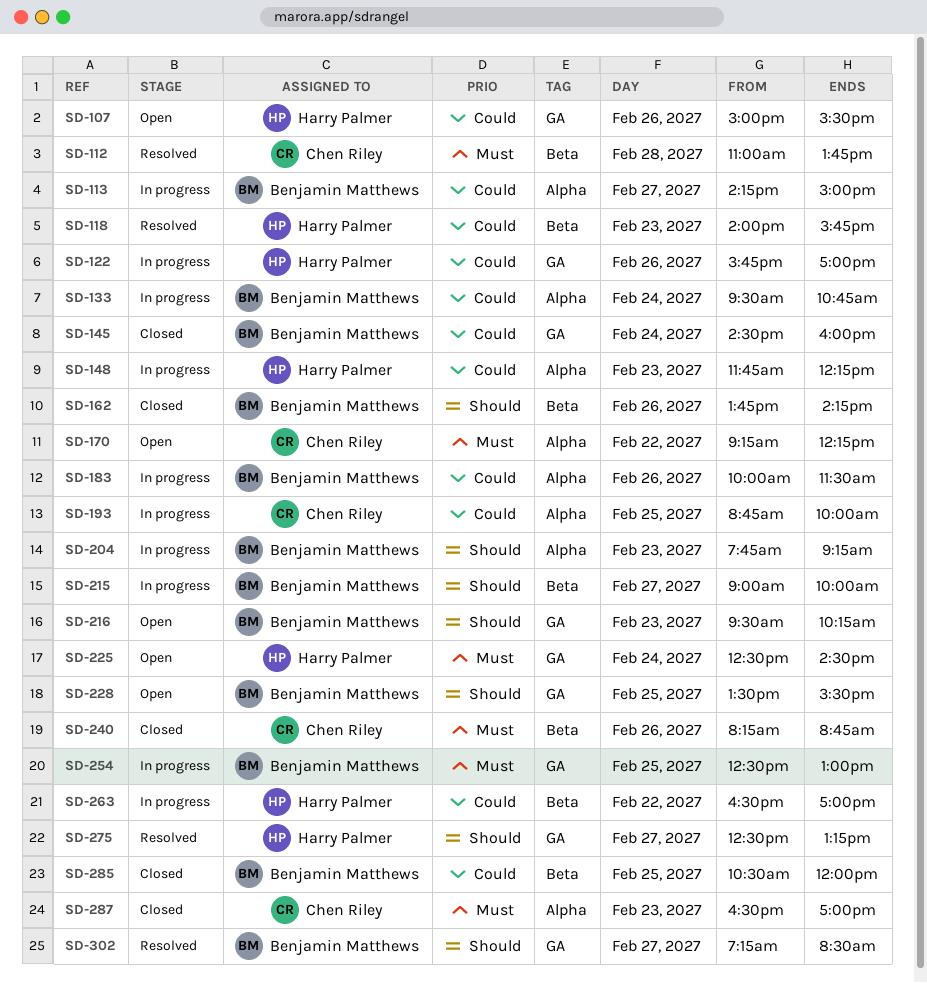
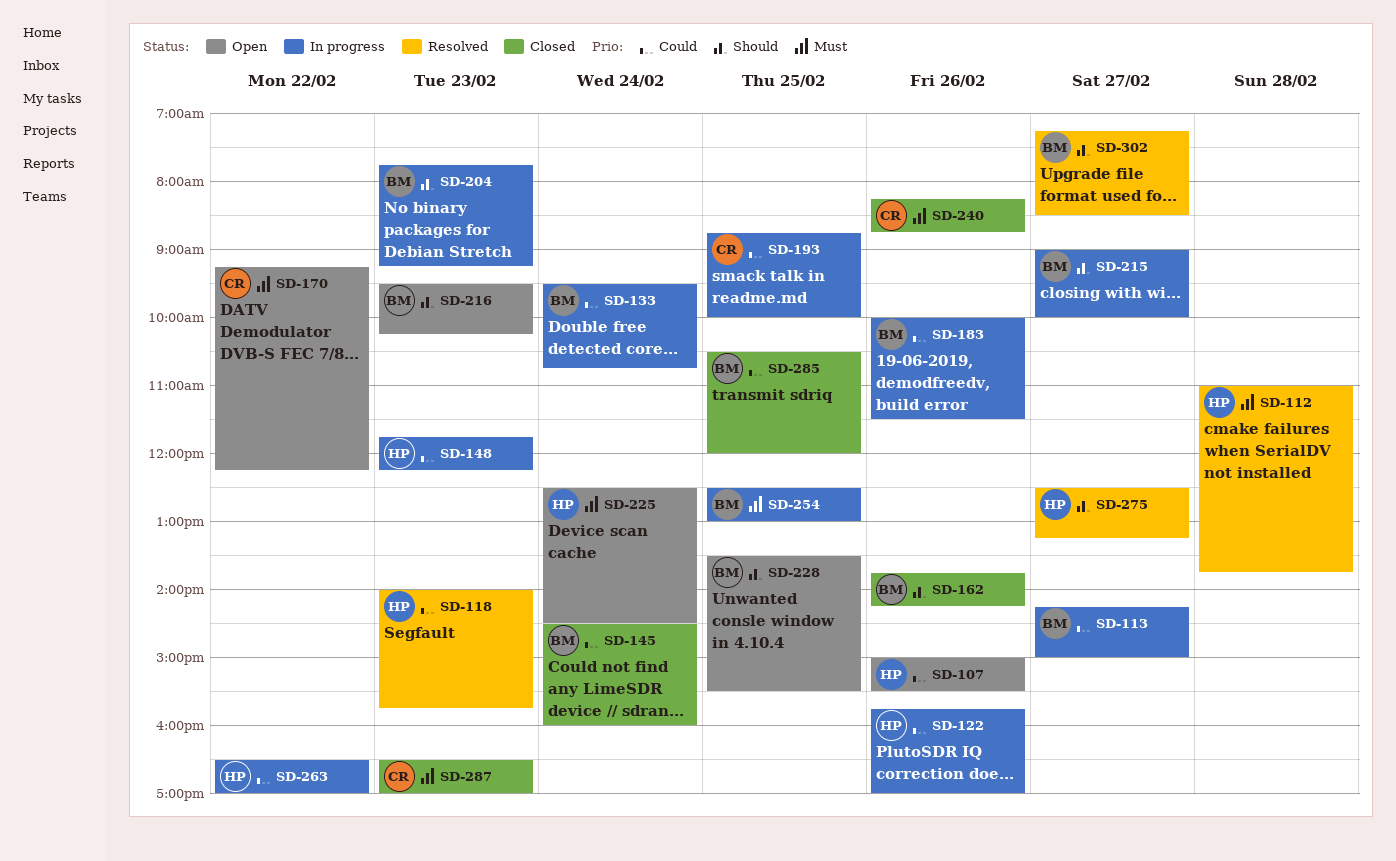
SD-112, owner: Chen Riley -> Harry Palmer

